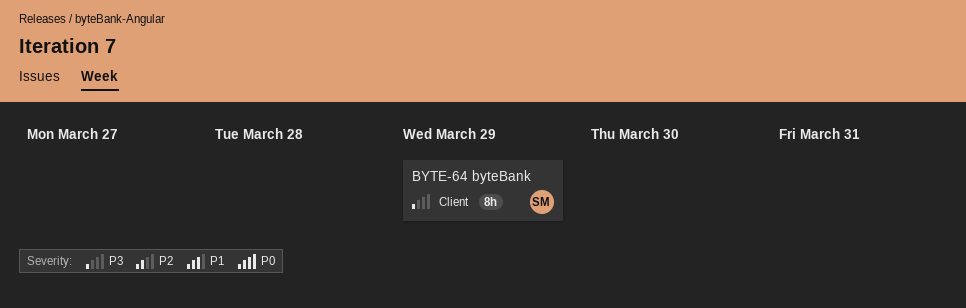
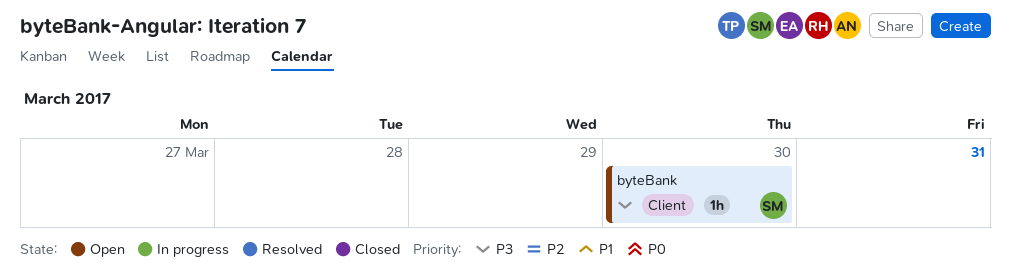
byteBank, estimate: 8h -> 1h
byteBank, due: Mar 29 -> Mar 30

